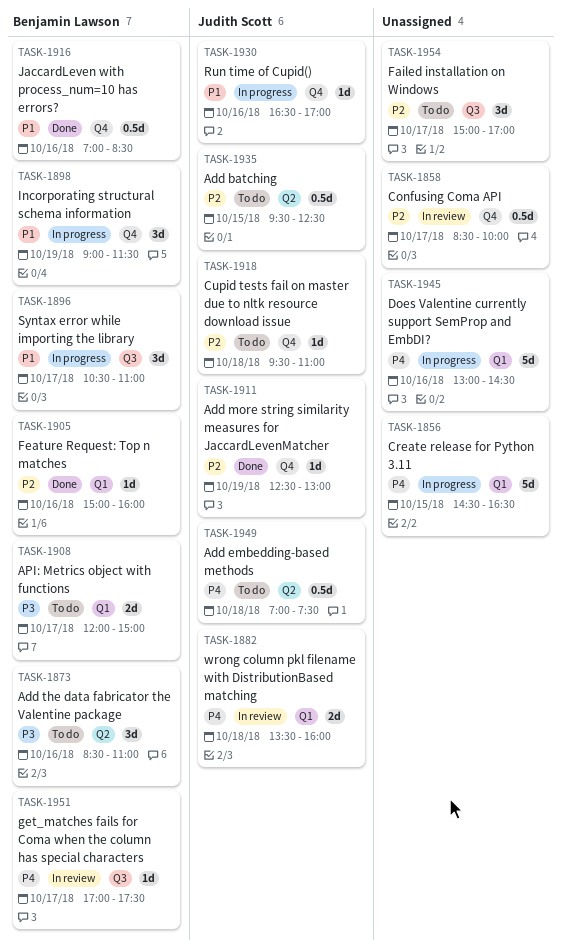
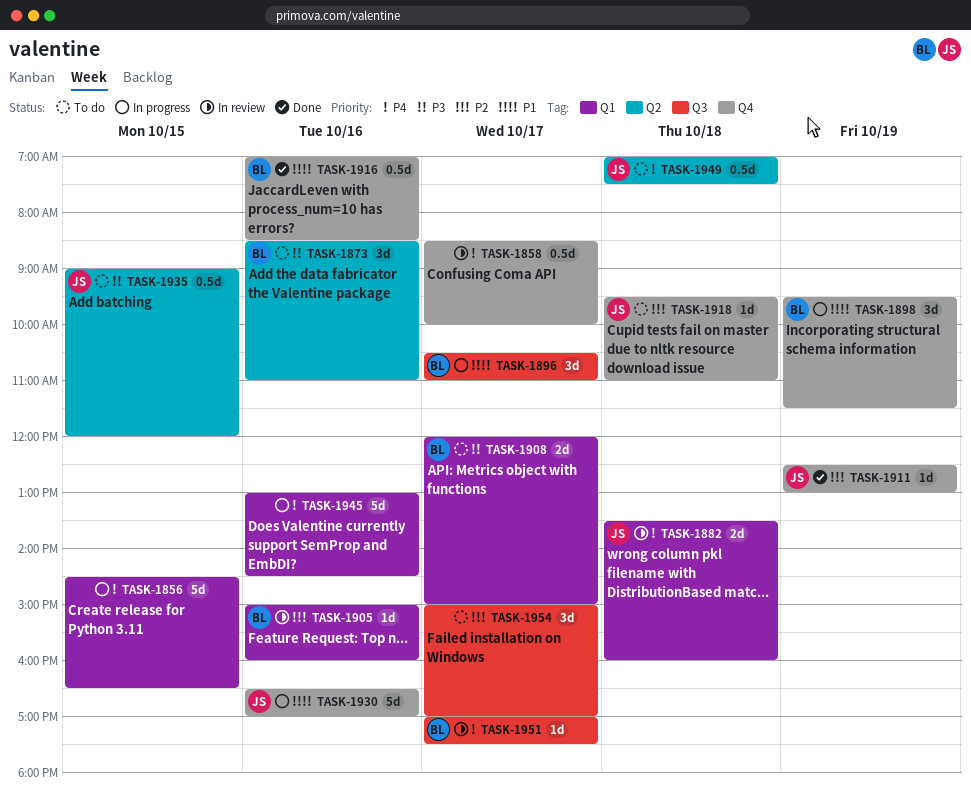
TASK-1858, priority: P2 -> P4
TASK-1898, begins: 09:00 -> 09:30
TASK-1905, status: Done -> In review
TASK-1930, estimate: 1d -> 5d
TASK-1935, priority: P2 -> P3
TASK-1935, begins: 09:30 -> 09:00
TASK-1935, ends: 12:30 -> 12:00

